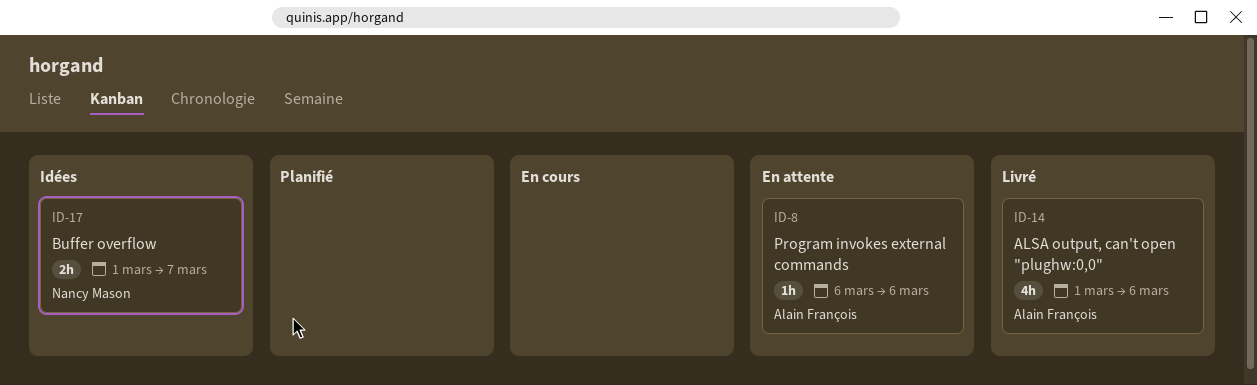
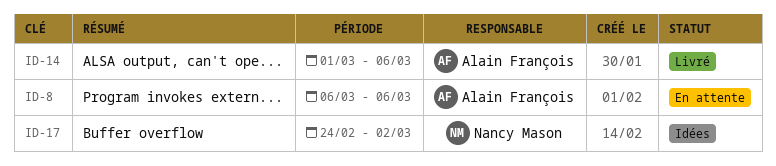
ID-17, start: Mar 1 -> Feb 24
ID-17, due: Mar 7 -> Mar 2

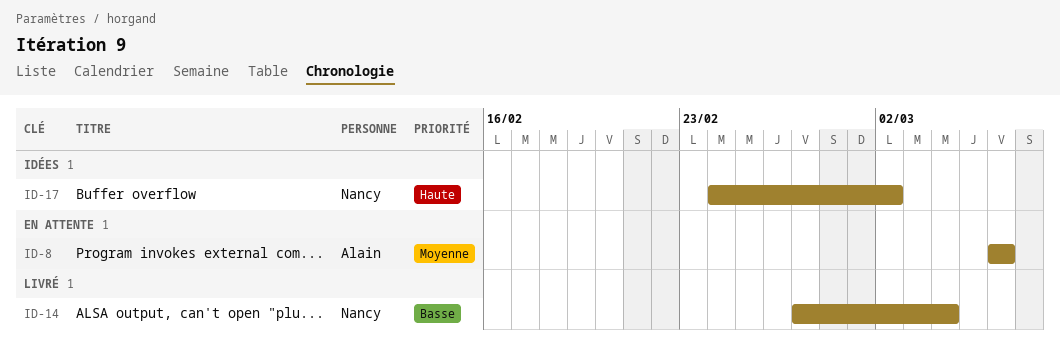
ID-14, owner: Alain François -> Nancy Mason
ID-14, start: Mar 1 -> Feb 27
ID-14, due: Mar 6 -> Mar 4

